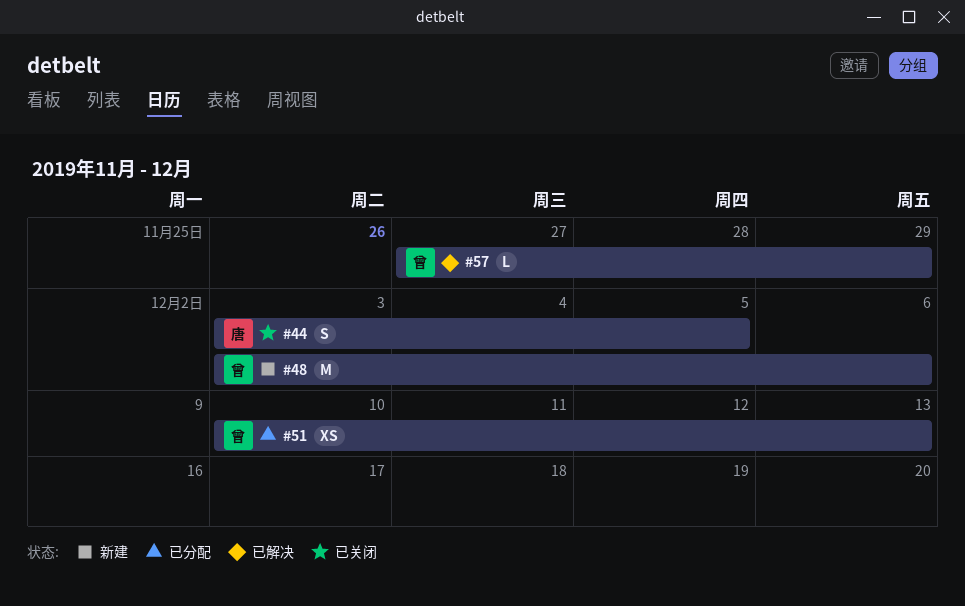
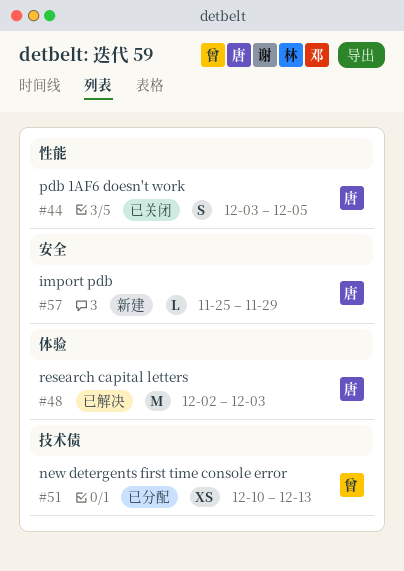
#48, status: 新建 -> 已解决
#48, owner: 曾 -> 唐
#48, start: Dec 3 -> Dec 2
#48, due: Dec 6 -> Dec 3
#57, status: 已解决 -> 新建
#57, owner: 曾 -> 唐
#57, start: Nov 27 -> Nov 25

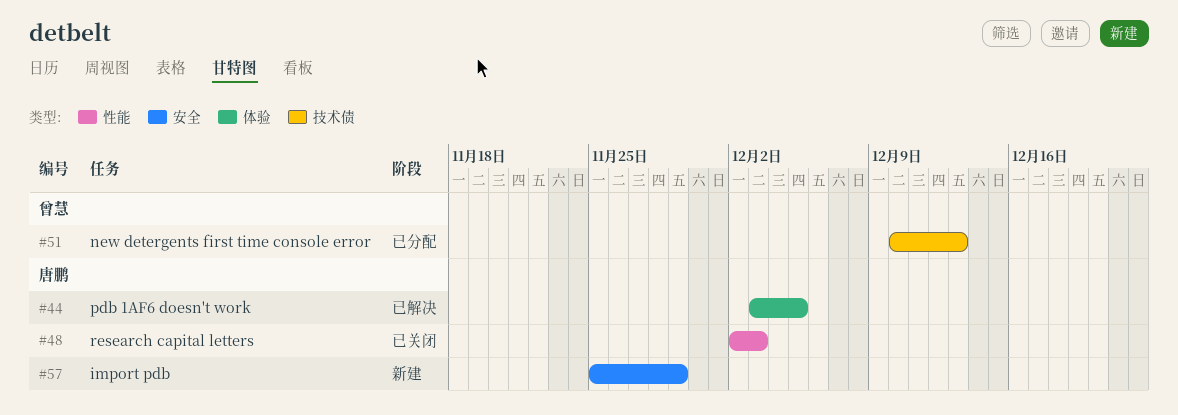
#44, status: 已关闭 -> 已解决
#44, label: 性能 -> 体验
#48, status: 已解决 -> 已关闭
#48, label: 体验 -> 性能

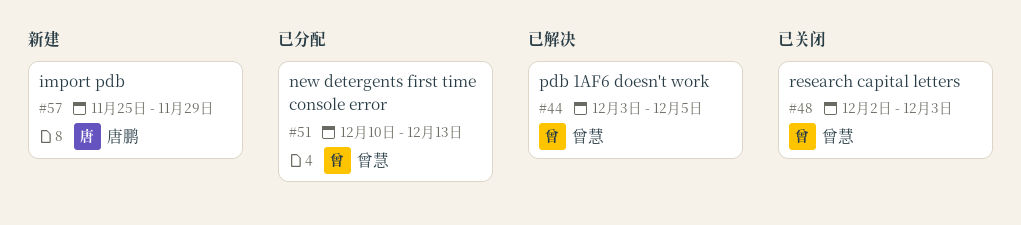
#44, owner: 唐鹏 -> 曾慧
#48, owner: 唐鹏 -> 曾慧

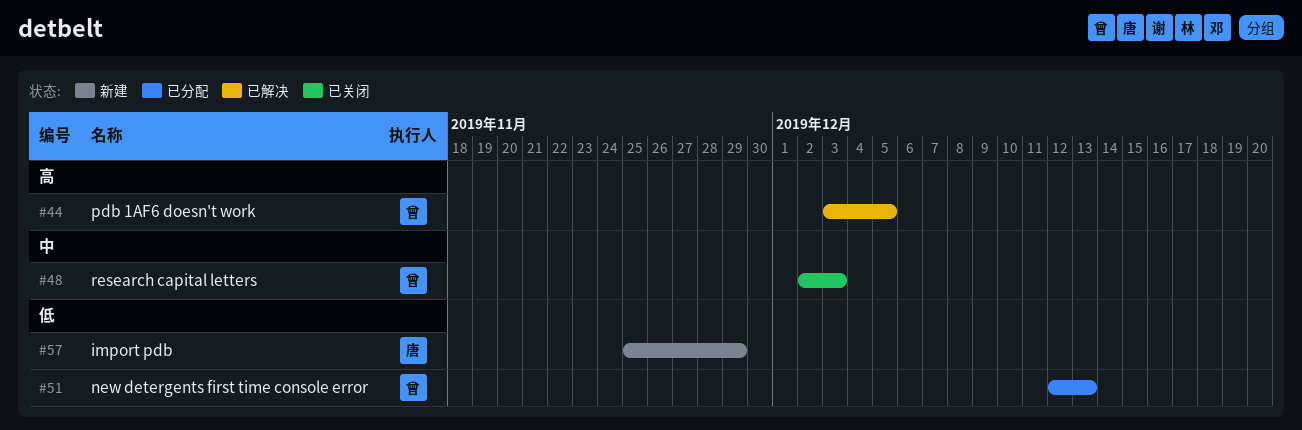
#51, start: Dec 10 -> Dec 12

